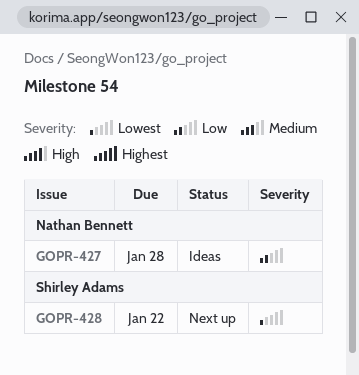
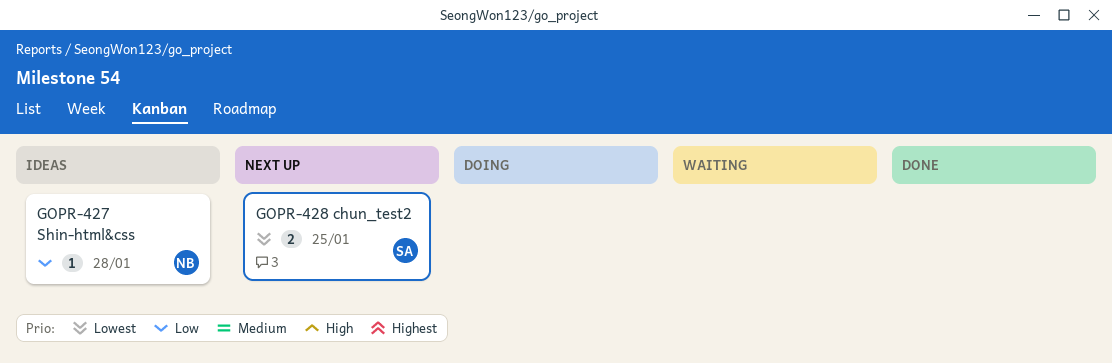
GOPR-428, due: Jan 22 -> Jan 25

